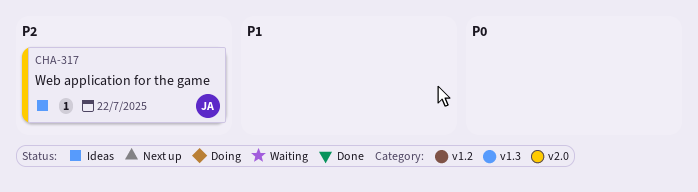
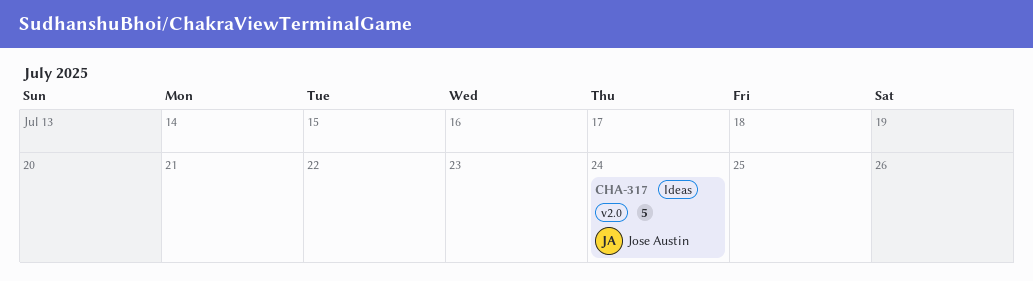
CHA-317, estimate: 1 -> 5
CHA-317, due: Jul 22 -> Jul 24

